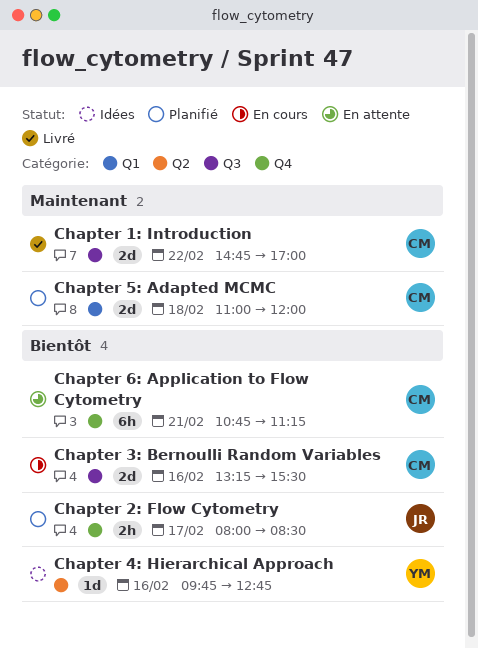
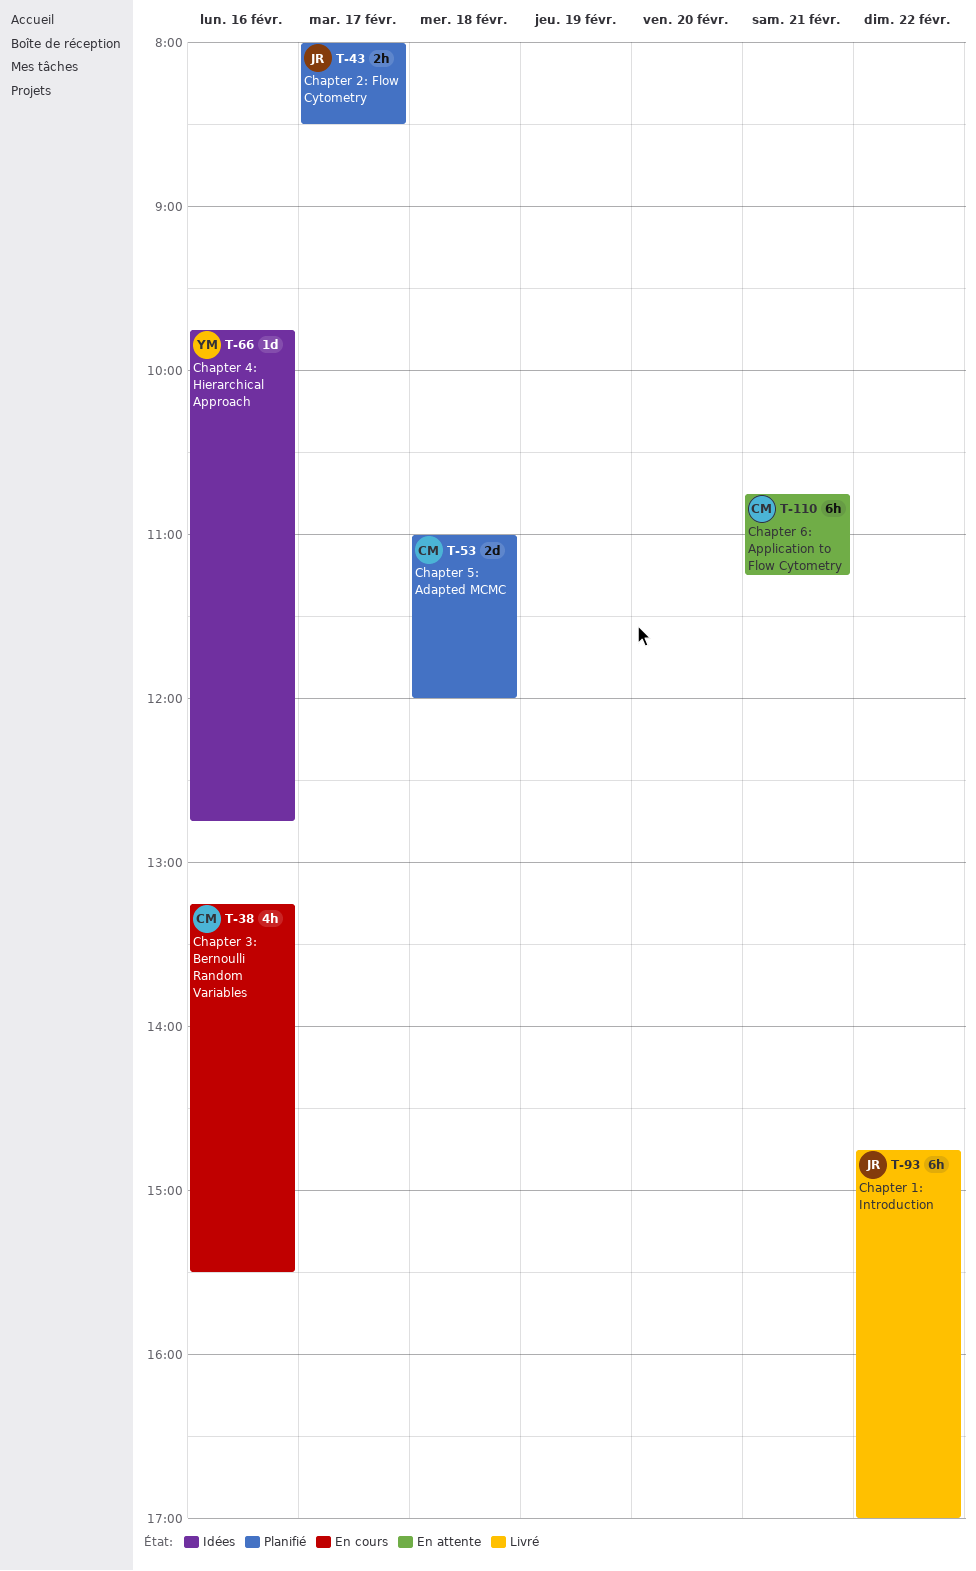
Chapter 1: Introduction, owner: CM -> JR
Chapter 1: Introduction, estimate: 2d -> 6h
Chapter 3: Bernoulli Random Variables, estimate: 2d -> 4h

